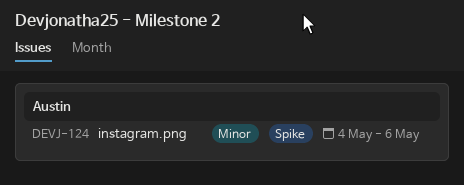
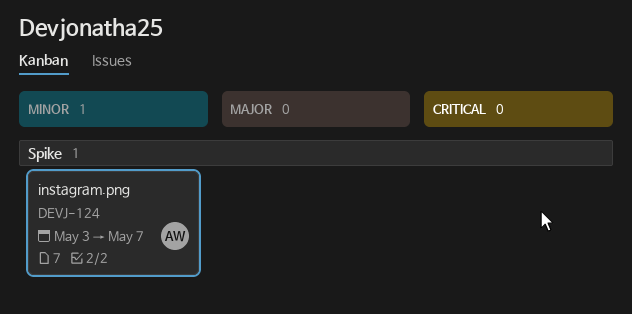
DEVJ-124, start: May 4 -> May 3
DEVJ-124, due: May 6 -> May 7

